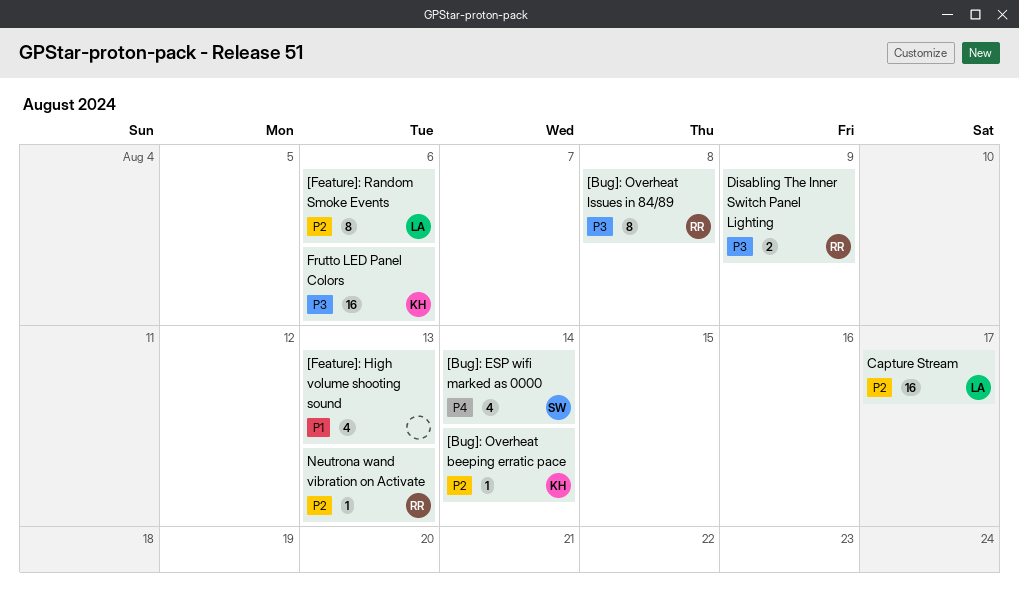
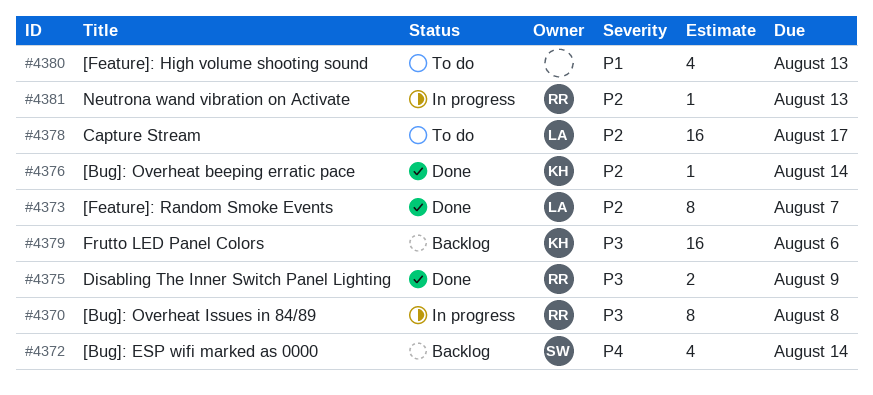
[Feature]: Random Smoke Events, due: Aug 6 -> Aug 7

